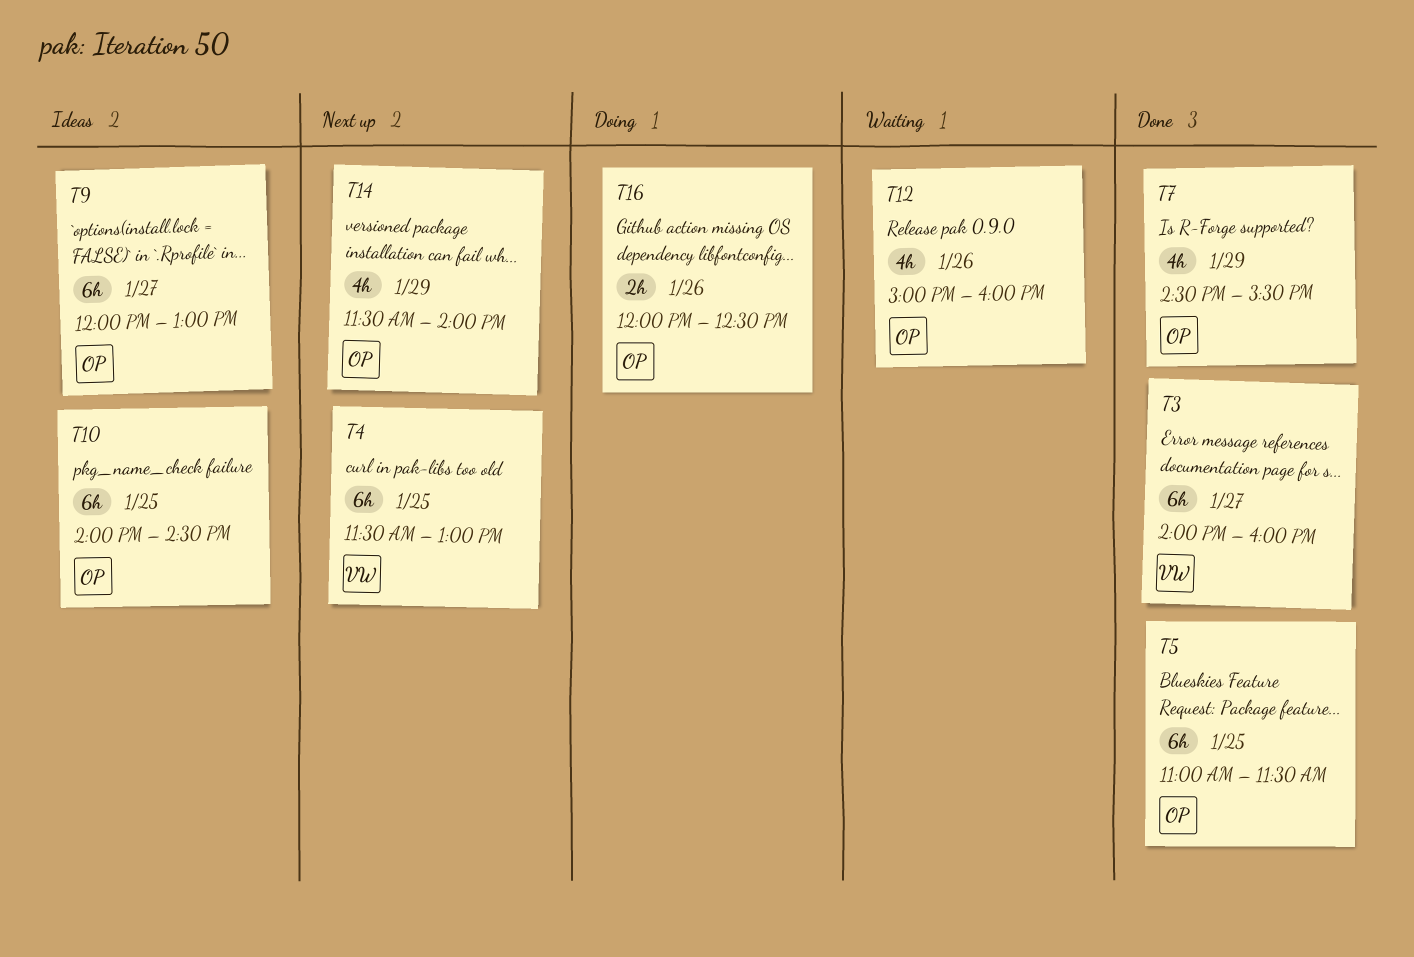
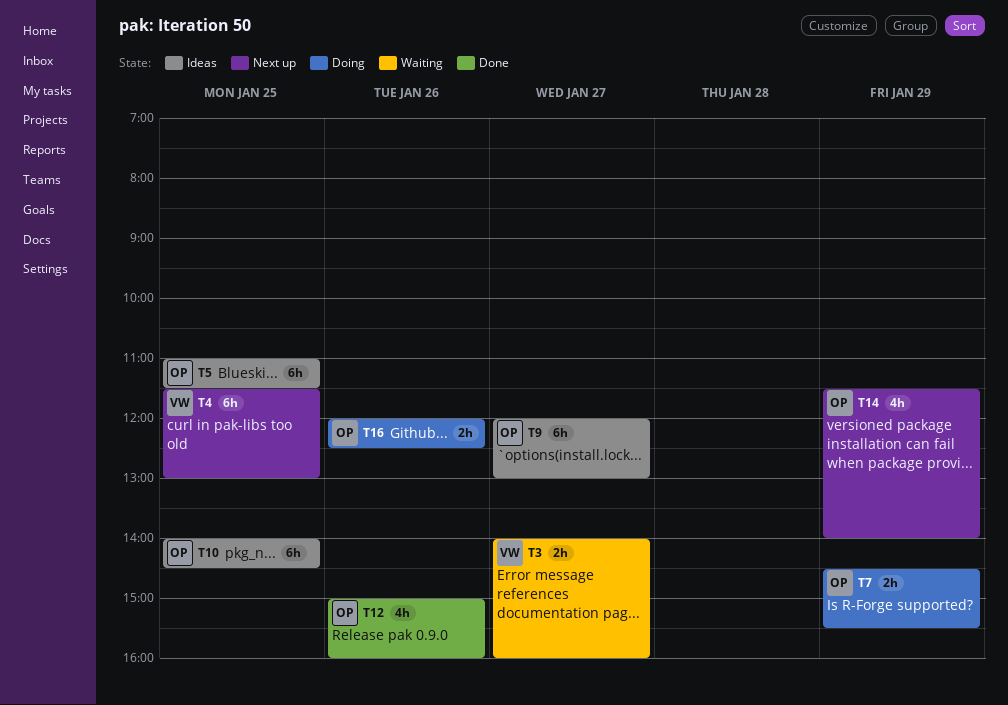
T3, status: Done -> Waiting
T3, estimate: 6h -> 2h
T5, status: Done -> Ideas
T7, status: Done -> Doing
T7, estimate: 4h -> 2h
T12, status: Waiting -> Done

